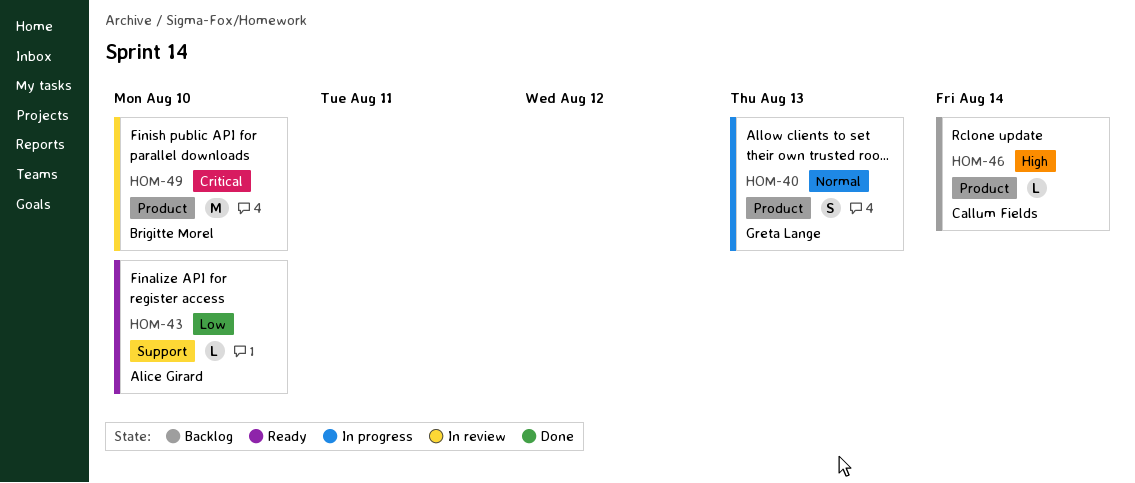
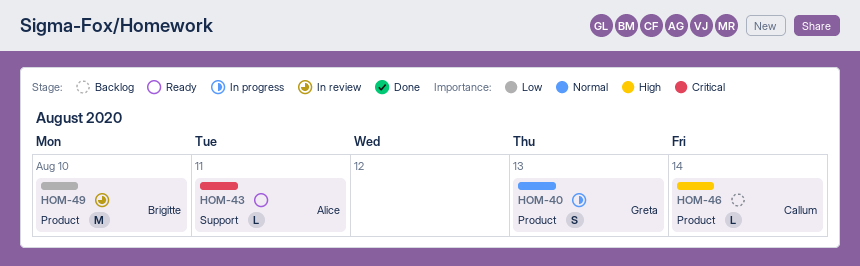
HOM-43, priority: Low -> Critical
HOM-43, due: Aug 10 -> Aug 11
HOM-49, priority: Critical -> Low

